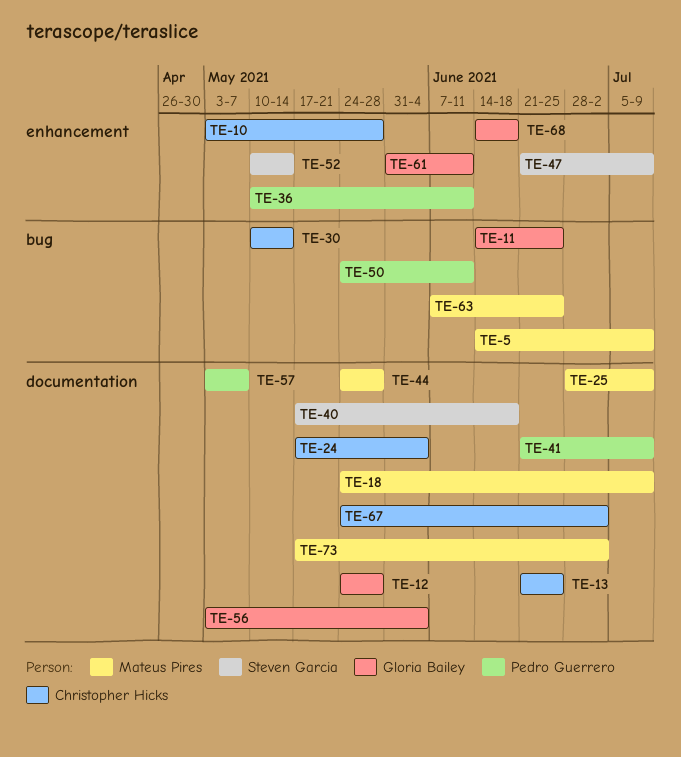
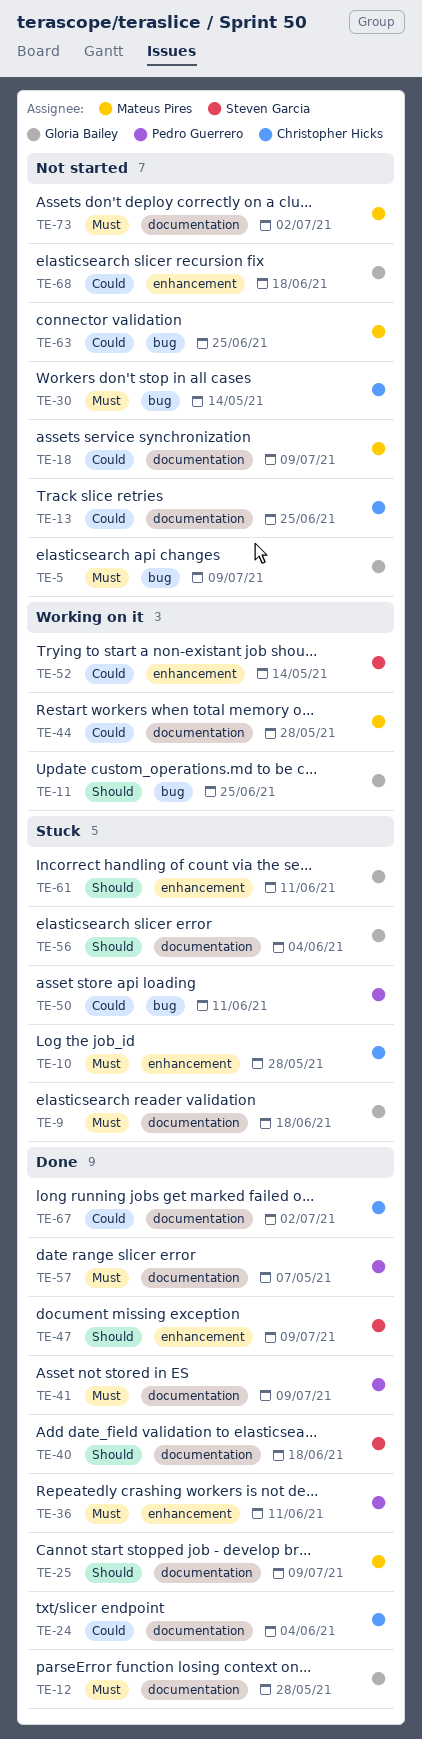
TE-5, owner: Mateus Pires -> Gloria Bailey
TE-9: none -> present

